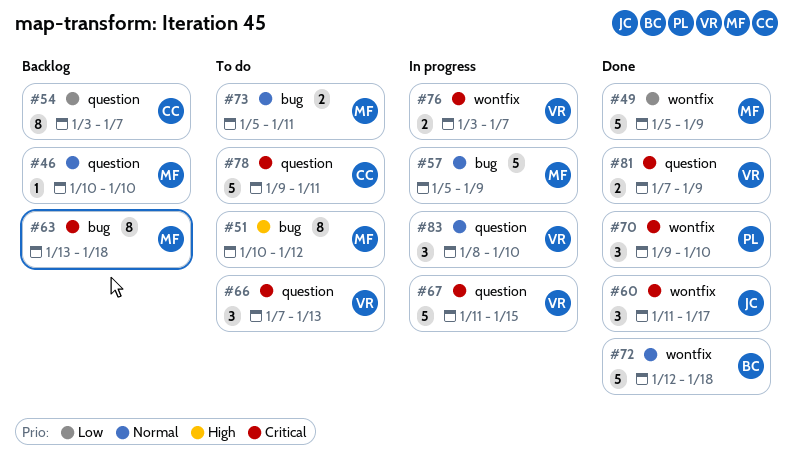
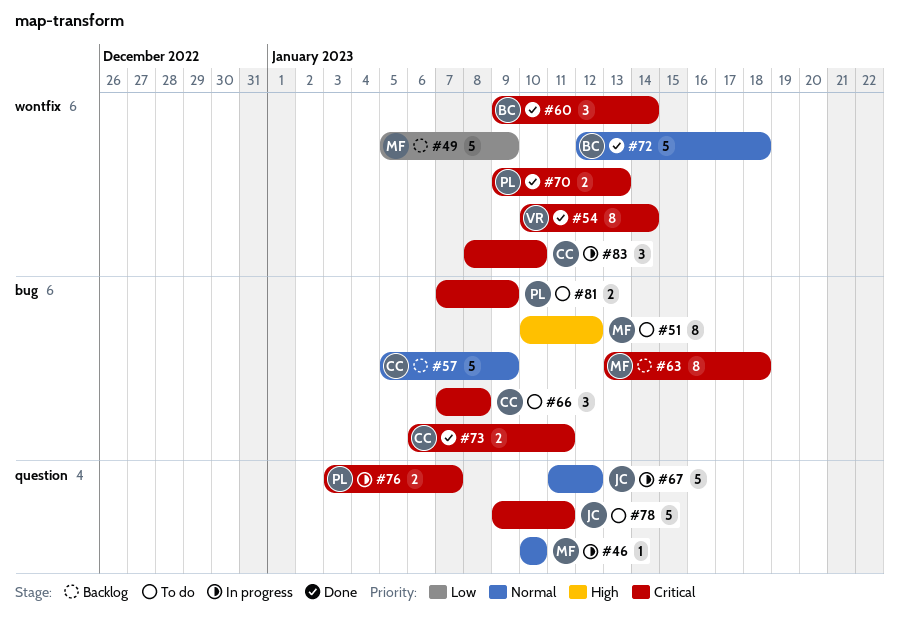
#46, status: Backlog -> In progress
#49, status: Done -> Backlog
#54, status: Backlog -> Done
#54, owner: CC -> VR
#54, priority: Low -> Critical
#54, label: question -> wontfix
#54, start: Jan 3 -> Jan 10
#54, due: Jan 7 -> Jan 14
#57, status: In progress -> Backlog
#57, owner: MF -> CC
#60, owner: JC -> BC
#60, start: Jan 11 -> Jan 9
#60, due: Jan 17 -> Jan 14
#66, owner: VR -> CC
#66, label: question -> bug
#66, due: Jan 13 -> Jan 8
#67, owner: VR -> JC
#67, priority: Critical -> Normal
#67, due: Jan 15 -> Jan 12
#70, estimate: 3 -> 2
#70, due: Jan 10 -> Jan 13
#73, status: To do -> Done
#73, owner: MF -> CC
#73, priority: Normal -> Critical
#73, start: Jan 5 -> Jan 6
#76, owner: VR -> PL
#76, label: wontfix -> question
#78, owner: CC -> JC
#81, status: Done -> To do
#81, owner: VR -> PL
#81, label: question -> bug
#83, owner: VR -> CC
#83, priority: Normal -> Critical
#83, label: question -> wontfix

